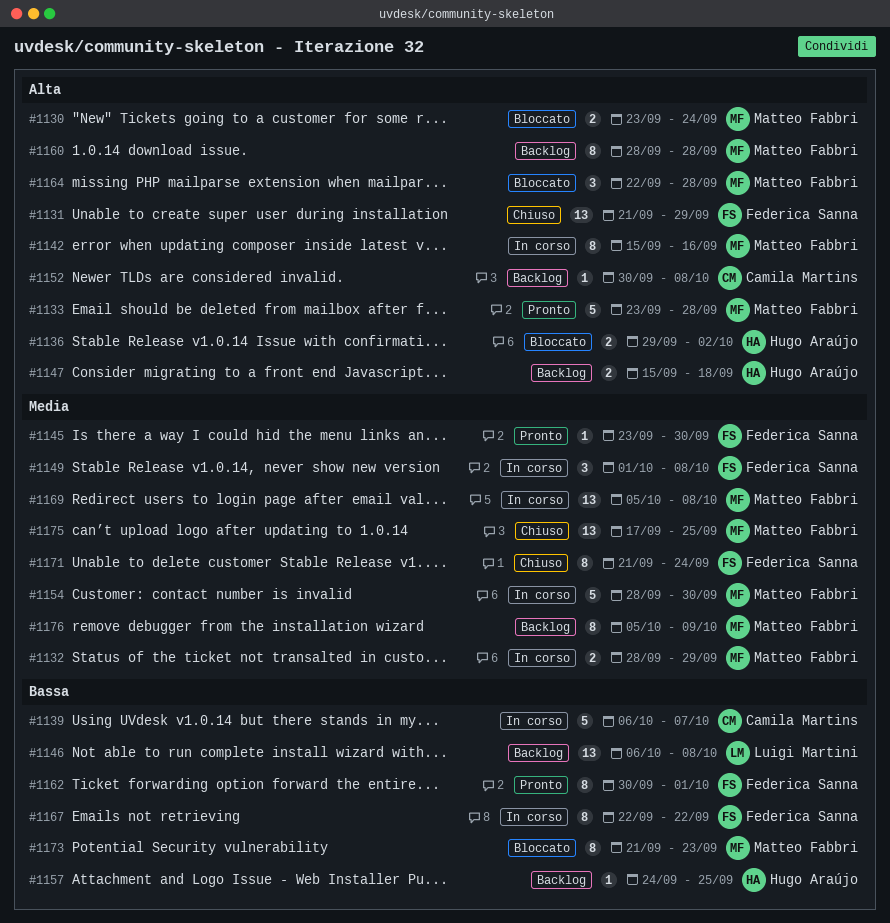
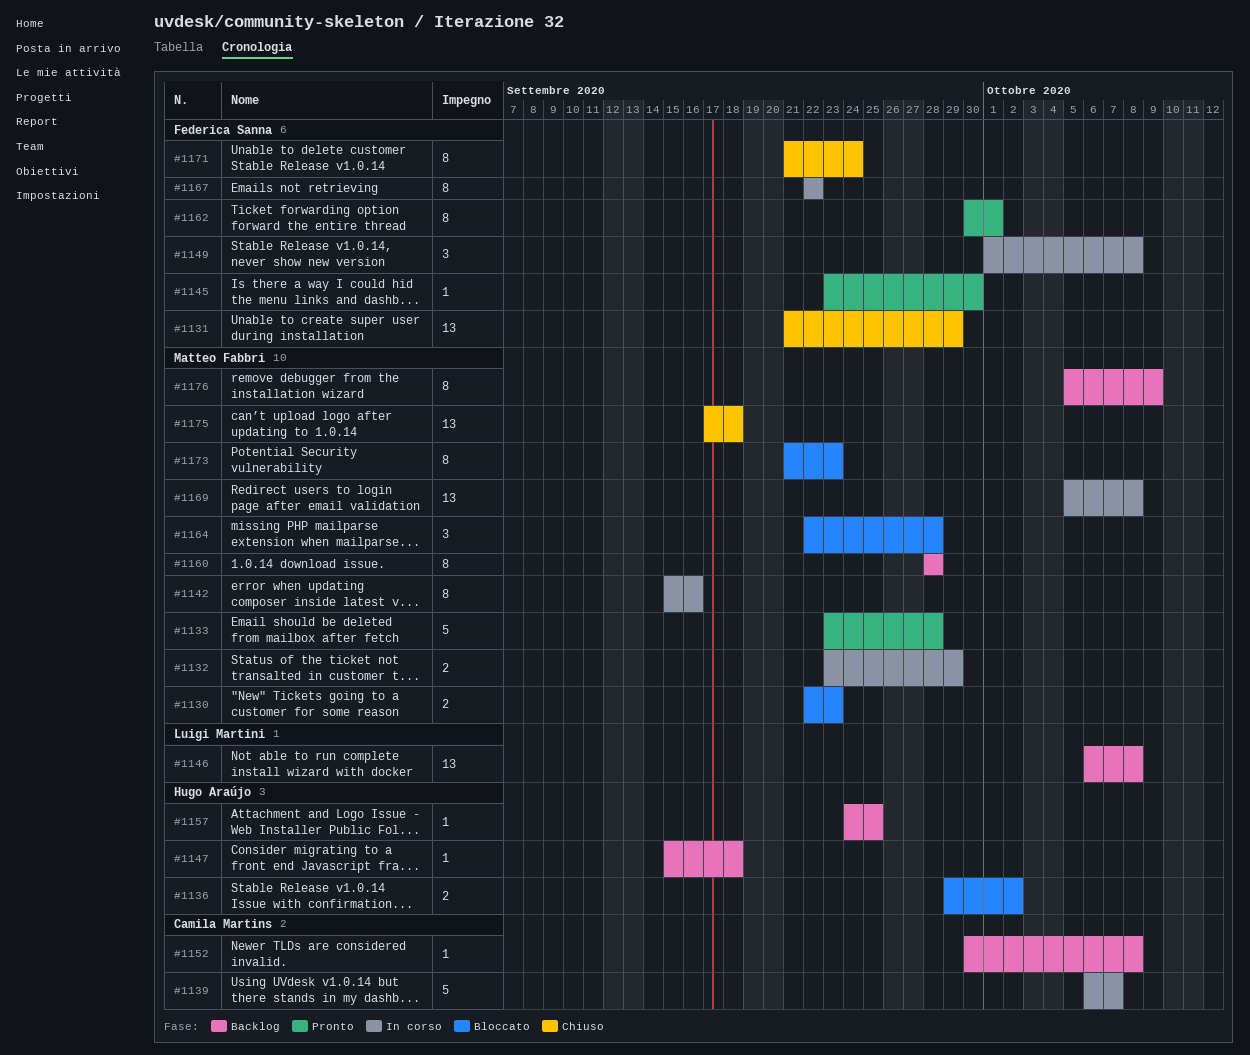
#1130, start: Sep 23 -> Sep 22
#1130, due: Sep 24 -> Sep 23
#1132, start: Sep 28 -> Sep 23
#1147, estimate: 2 -> 1
#1154: present -> none
#1175, due: Sep 25 -> Sep 18

